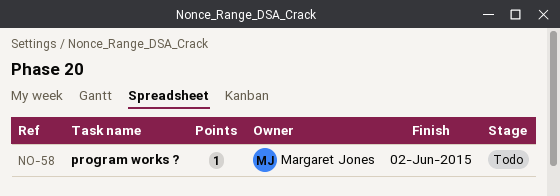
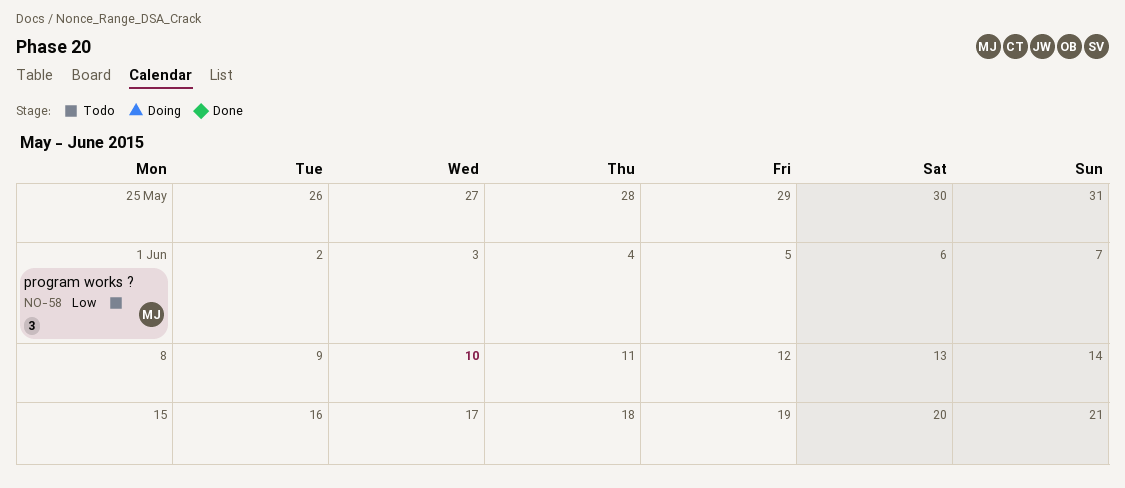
NO-58, estimate: 1 -> 3
NO-58, due: Jun 2 -> Jun 1

